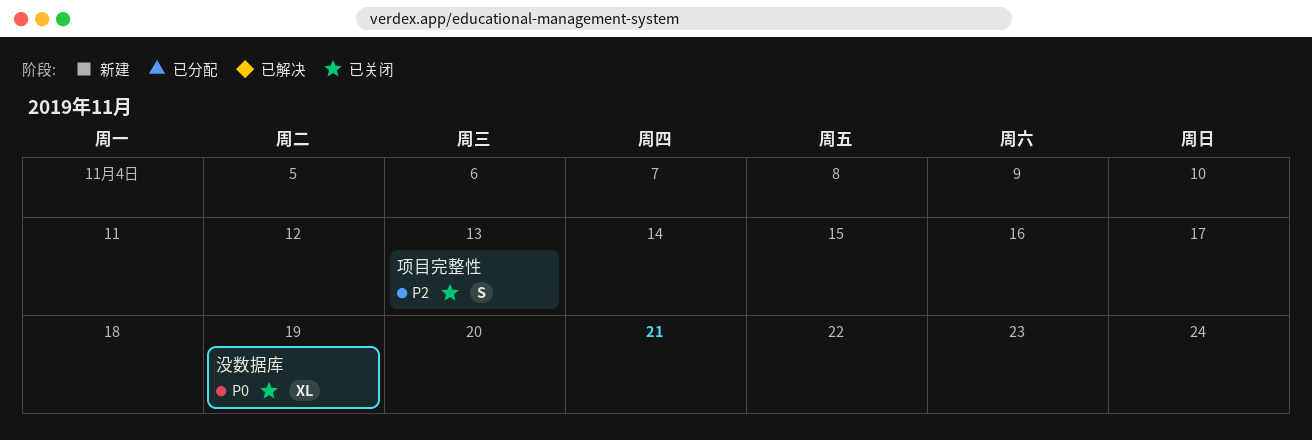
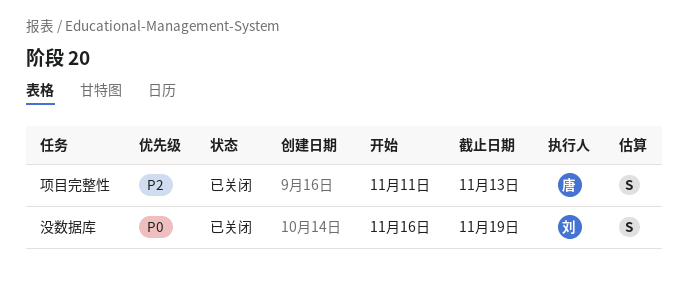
没数据库, estimate: XL -> S

